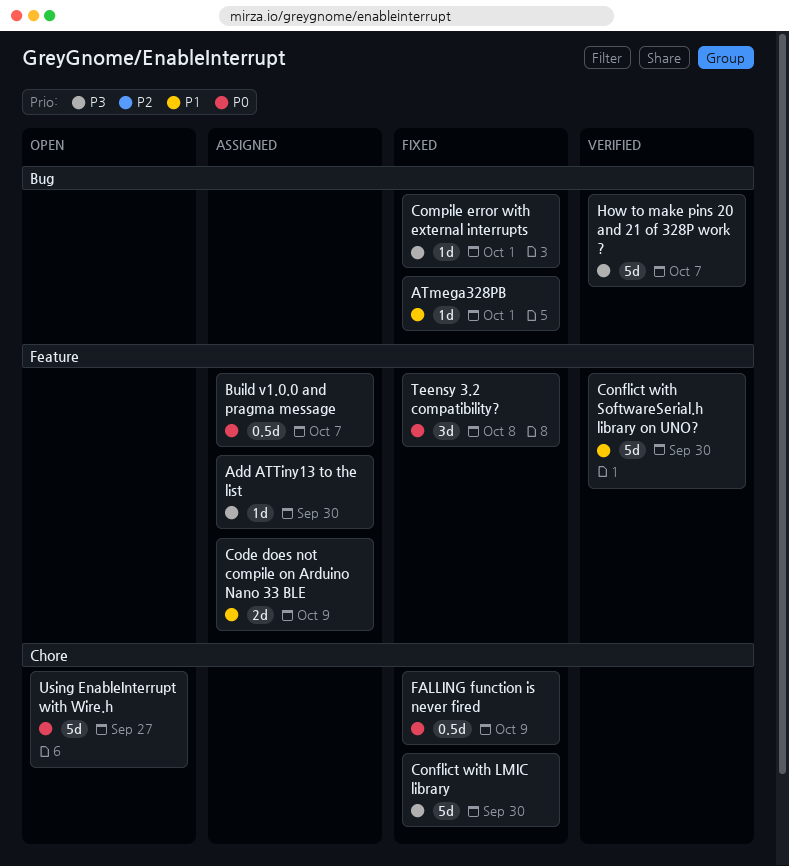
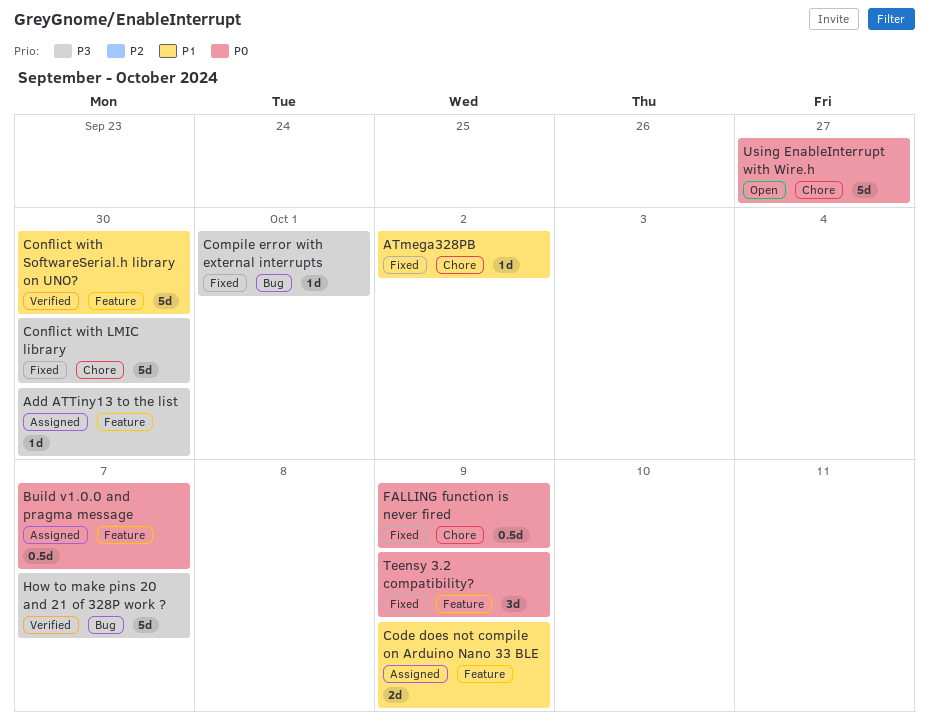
ATmega328PB, label: Bug -> Chore
ATmega328PB, due: Oct 1 -> Oct 2
Teensy 3.2 compatibility?, due: Oct 8 -> Oct 9

